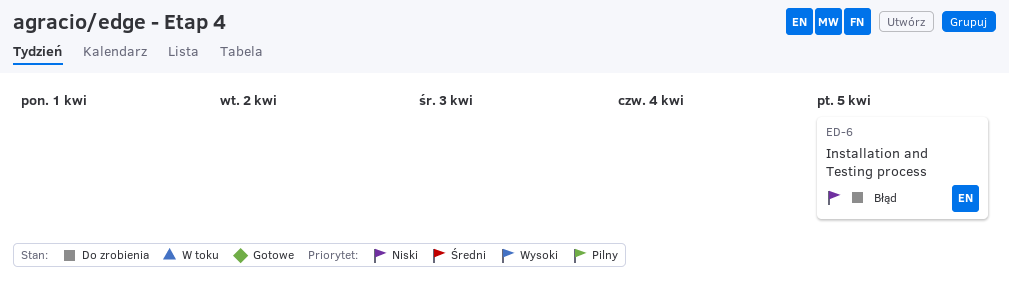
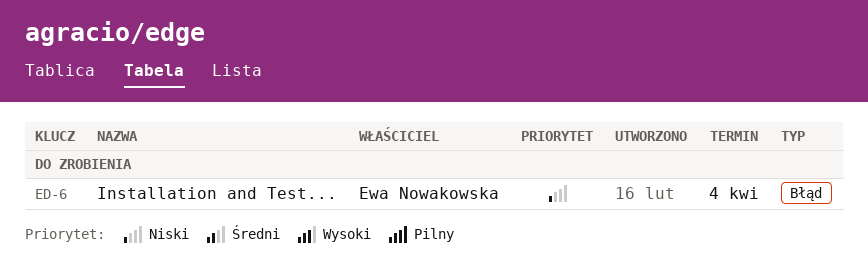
ED-6, due: Apr 5 -> Apr 4

